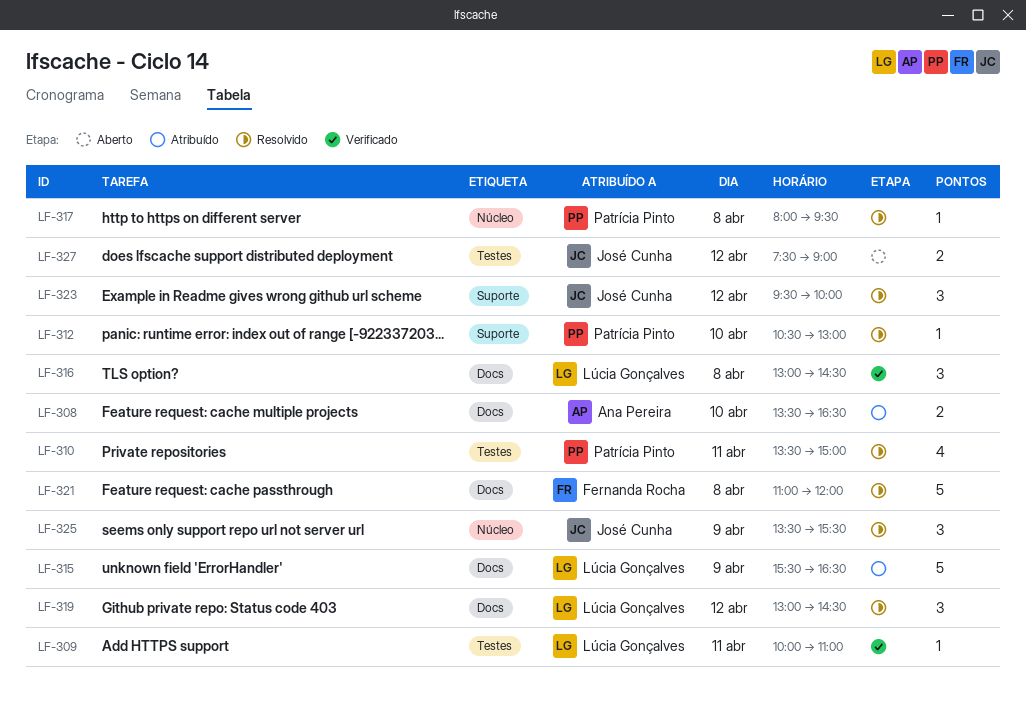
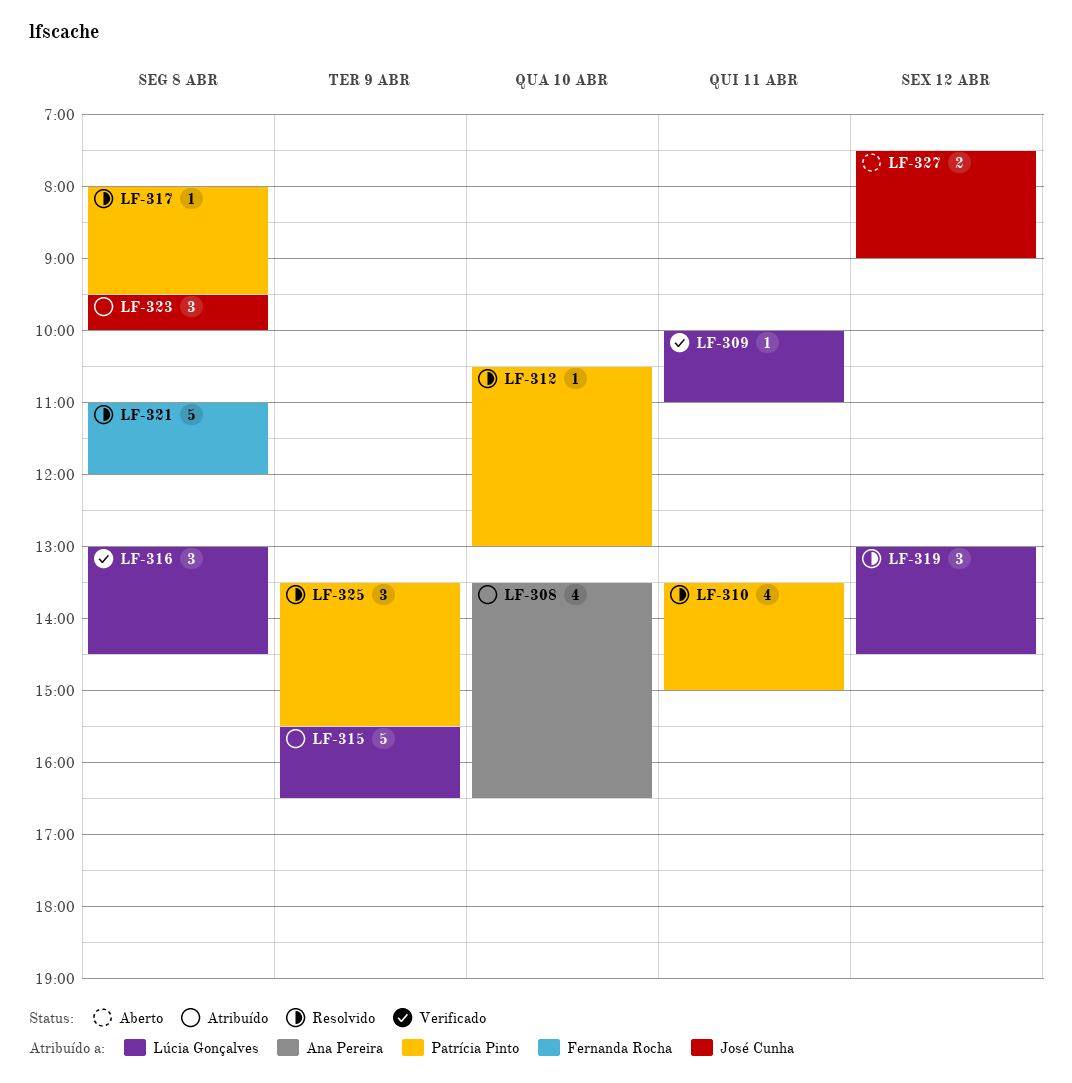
LF-308, estimate: 2 -> 4
LF-323, status: Resolvido -> Atribuído
LF-323, day: Apr 12 -> Apr 8
LF-325, owner: José Cunha -> Patrícia Pinto

